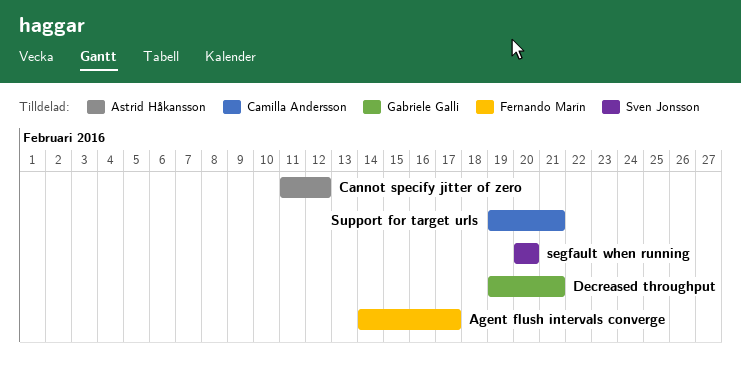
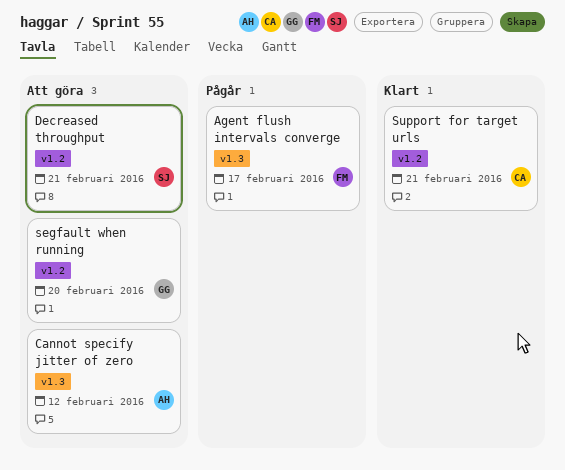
Decreased throughput, owner: Gabriele Galli -> Sven Jonsson
segfault when running, owner: Sven Jonsson -> Gabriele Galli

